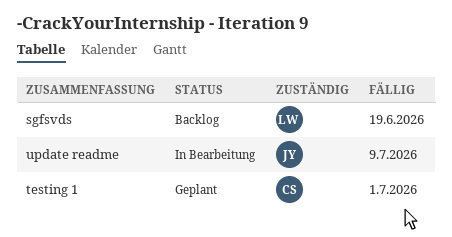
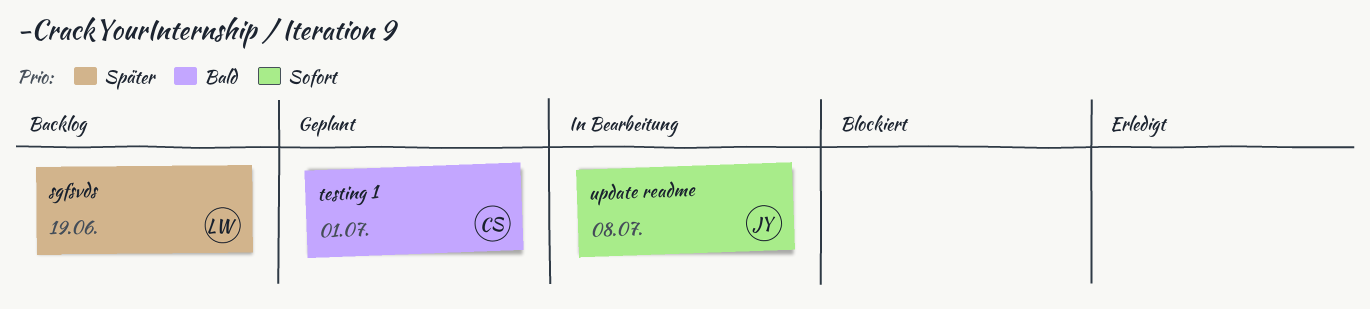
update readme, due: Jul 9 -> Jul 8

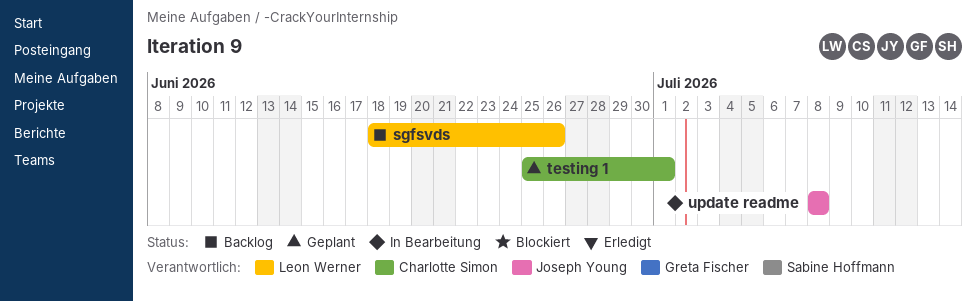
sgfsvds, due: Jun 19 -> Jun 26

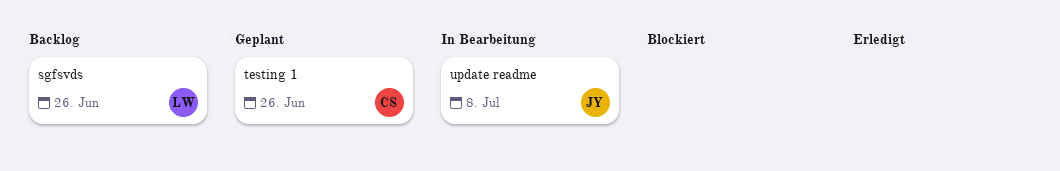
testing 1, due: Jul 1 -> Jun 26

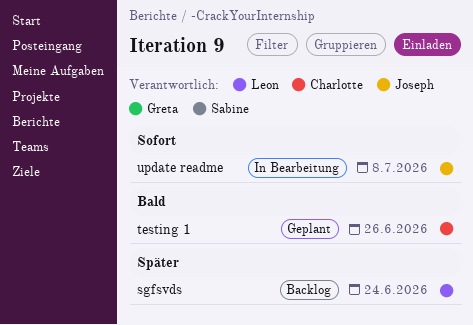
sgfsvds, due: Jun 26 -> Jun 24

